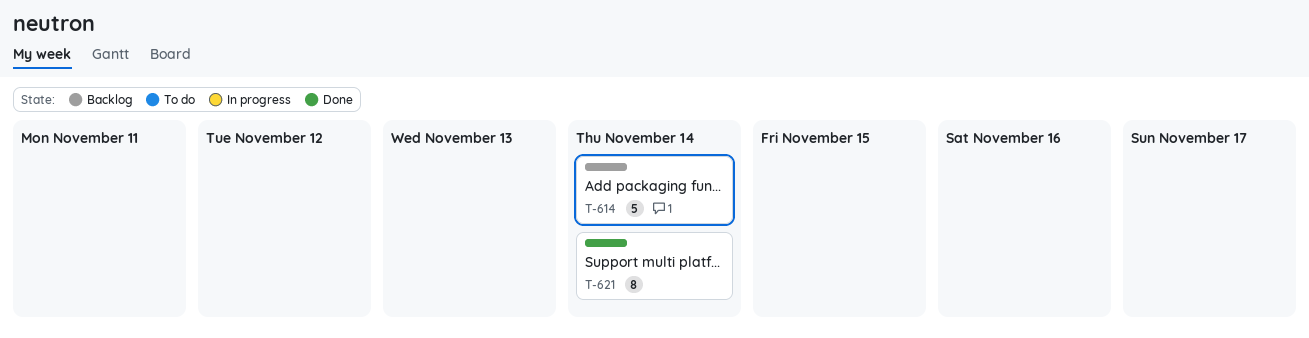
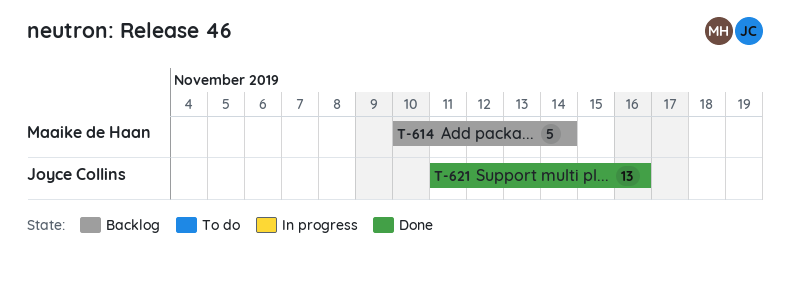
T-621, estimate: 8 -> 13
T-621, due: Nov 14 -> Nov 16

